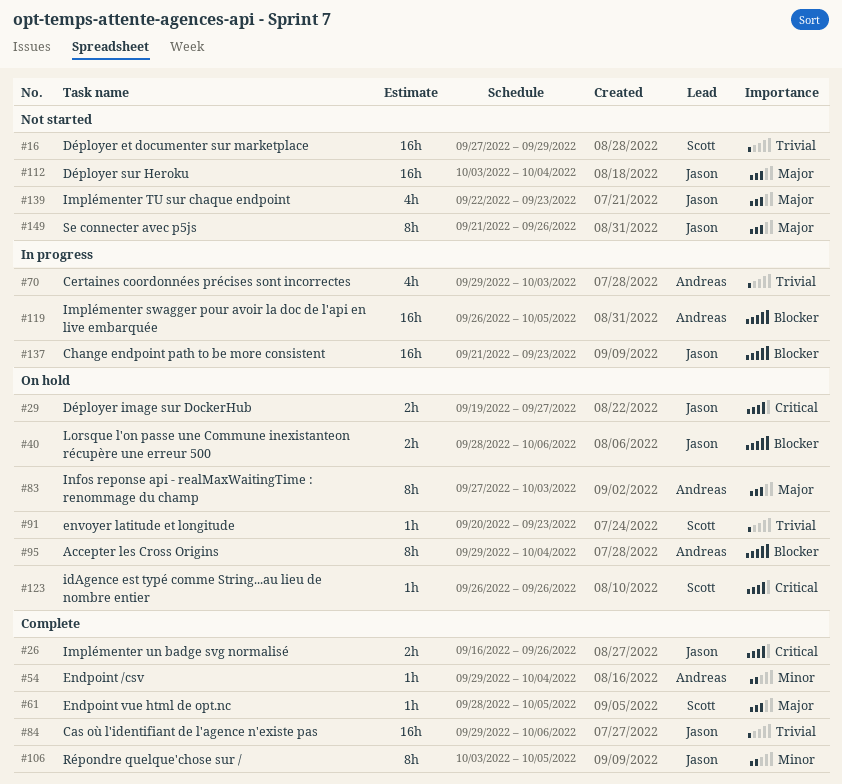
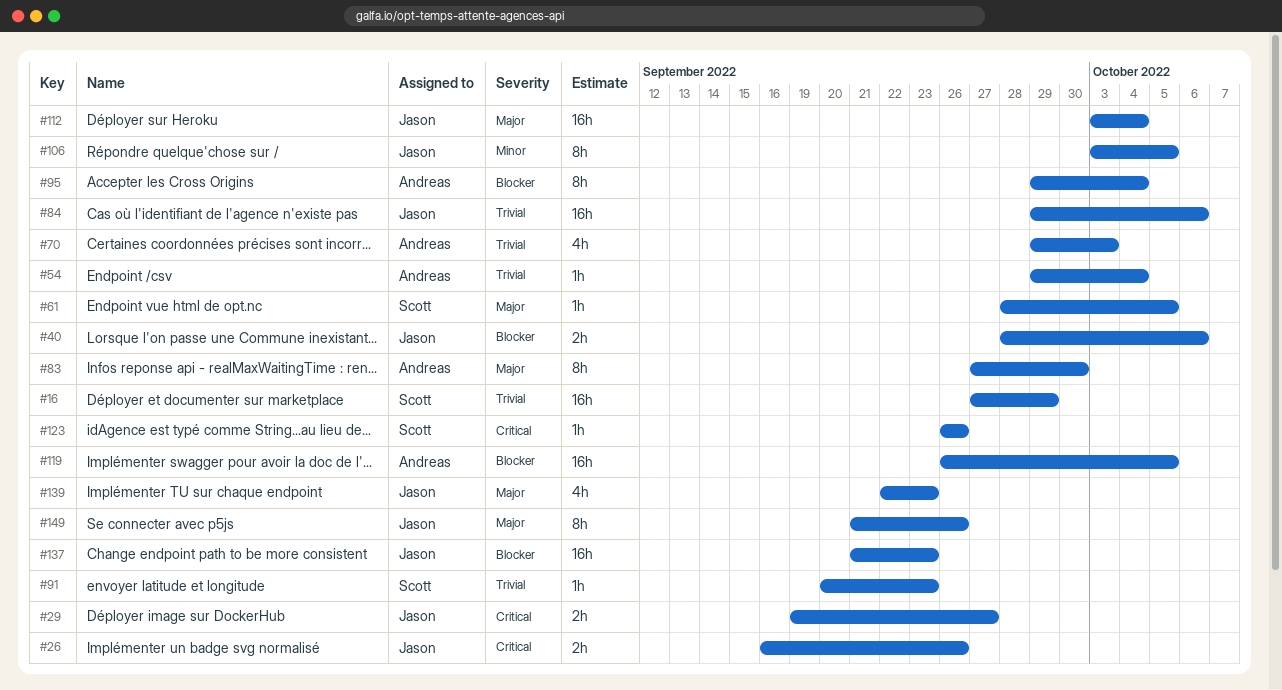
#54, priority: Minor -> Trivial
#83, due: Oct 3 -> Sep 30

